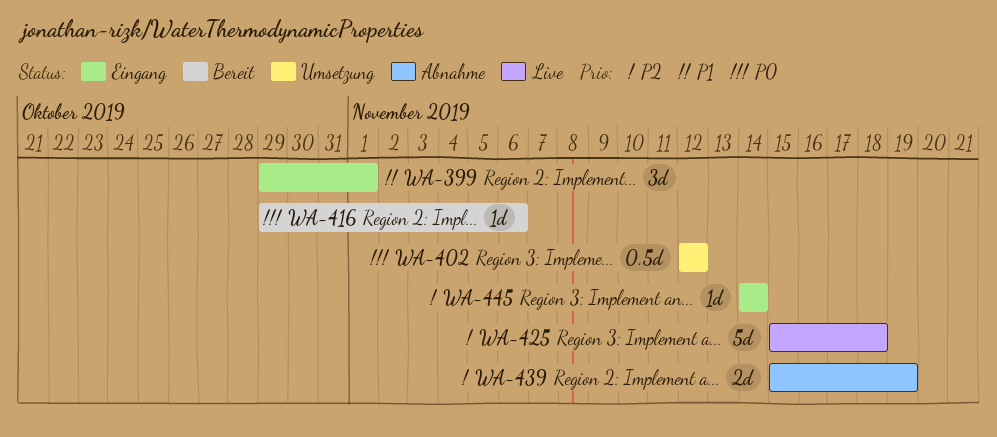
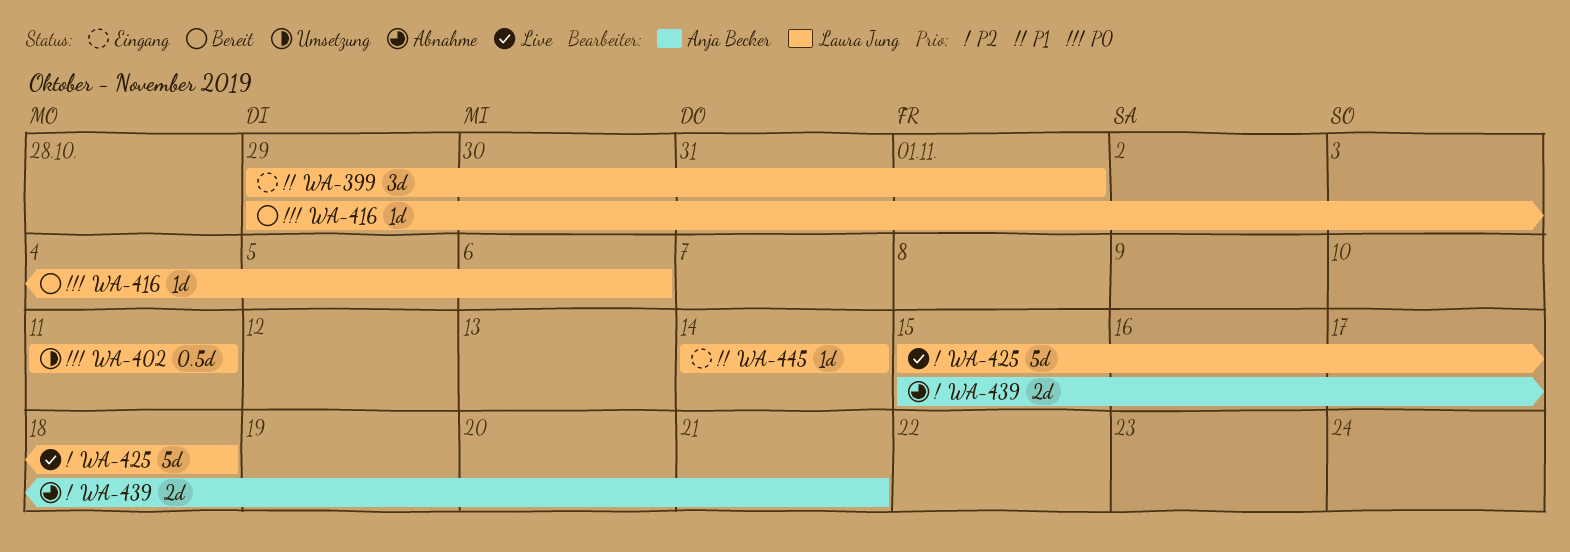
WA-402, start: Nov 12 -> Nov 11
WA-402, due: Nov 12 -> Nov 11
WA-439, due: Nov 19 -> Nov 21
WA-445, priority: P2 -> P1

